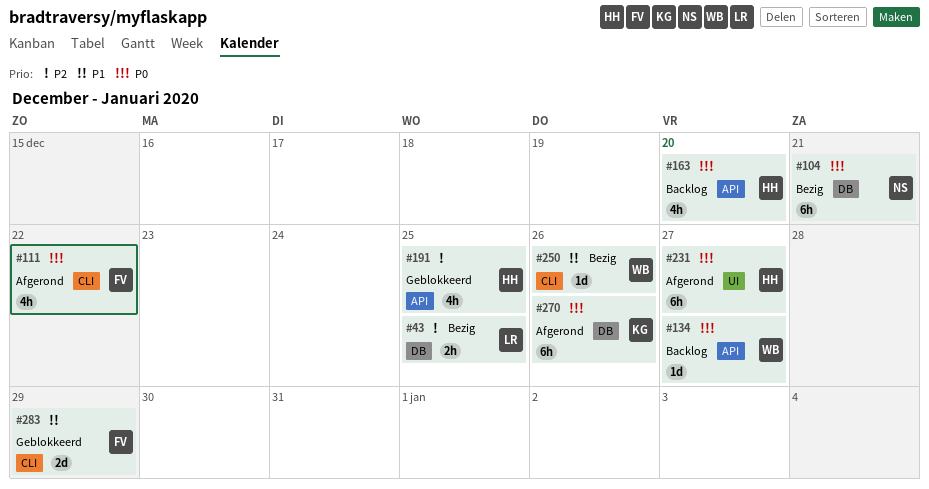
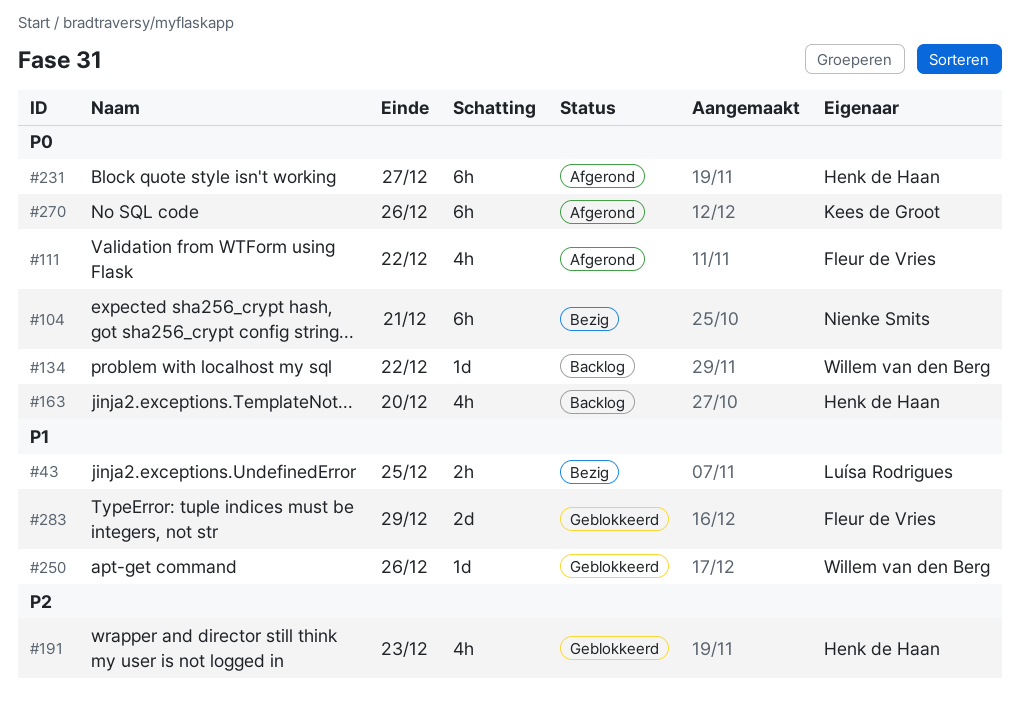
#43, priority: P2 -> P1
#134, due: Dec 27 -> Dec 22
#191, due: Dec 25 -> Dec 23
#250, status: Bezig -> Geblokkeerd

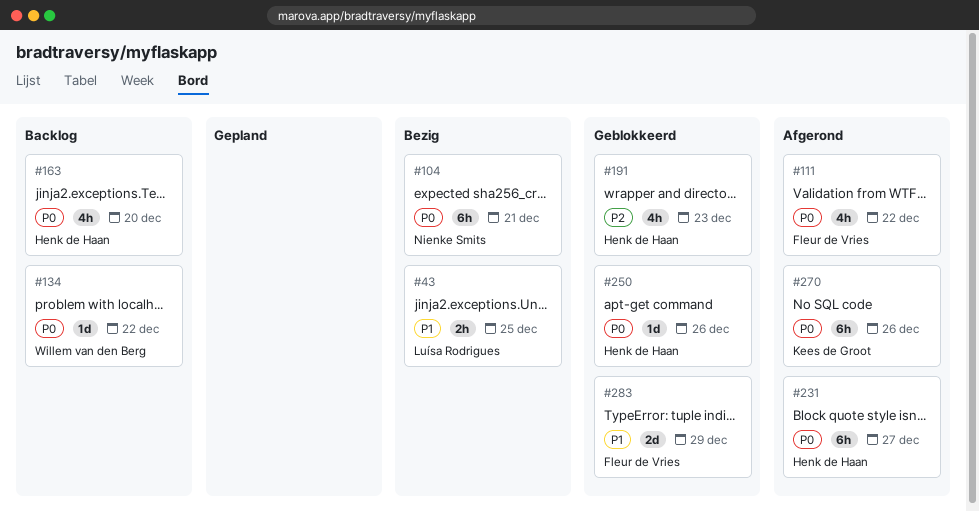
#250, owner: Willem van den Berg -> Henk de Haan
#250, priority: P1 -> P0

